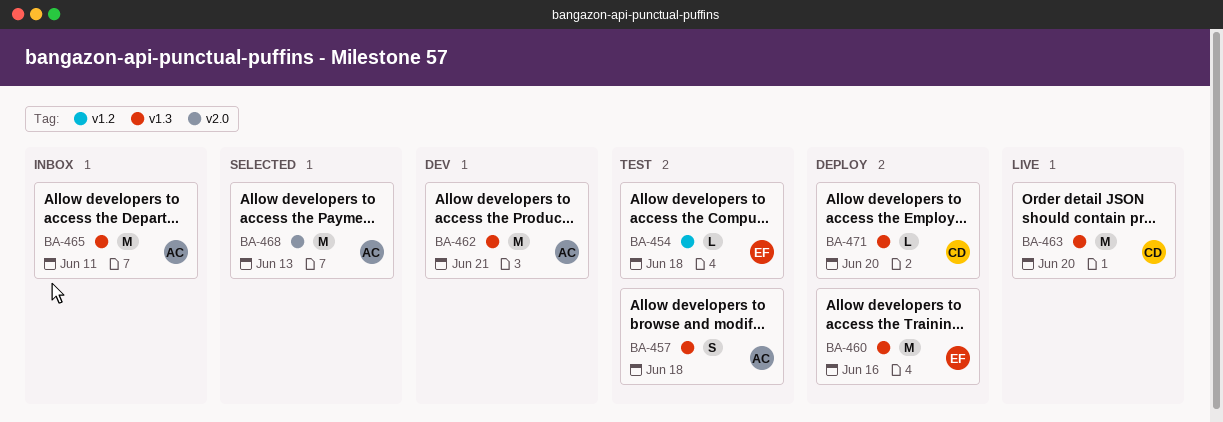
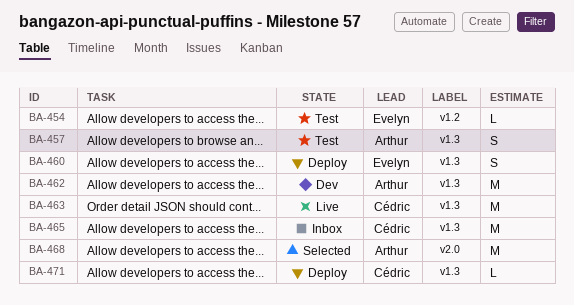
BA-460, estimate: M -> S
BA-465, owner: Arthur -> Cédric

